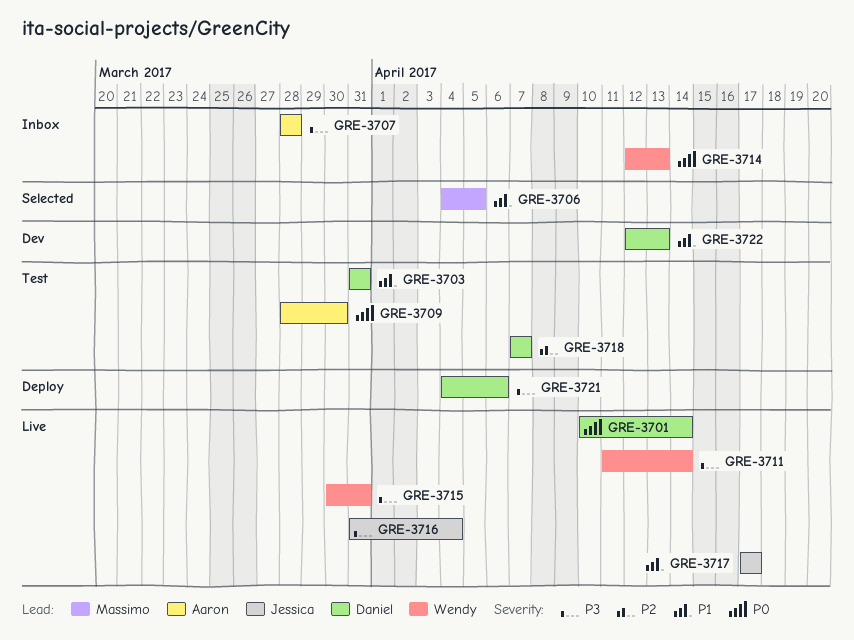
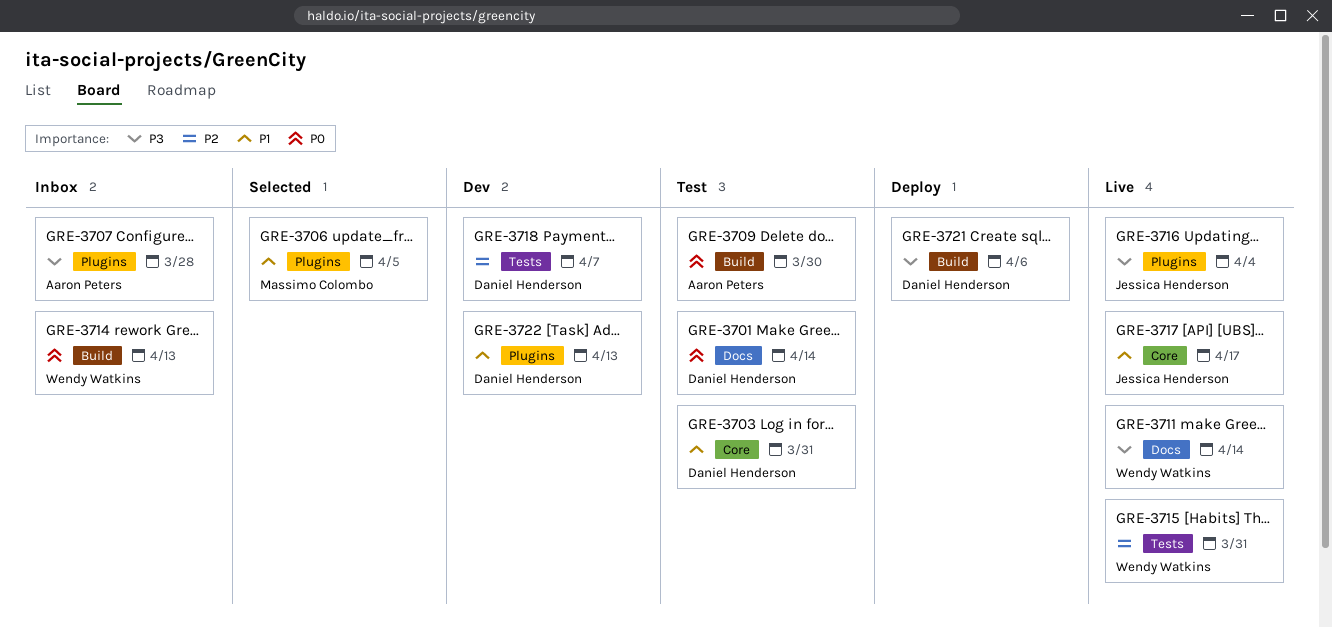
GRE-3701, status: Live -> Test
GRE-3715, priority: P3 -> P2
GRE-3718, status: Test -> Dev

